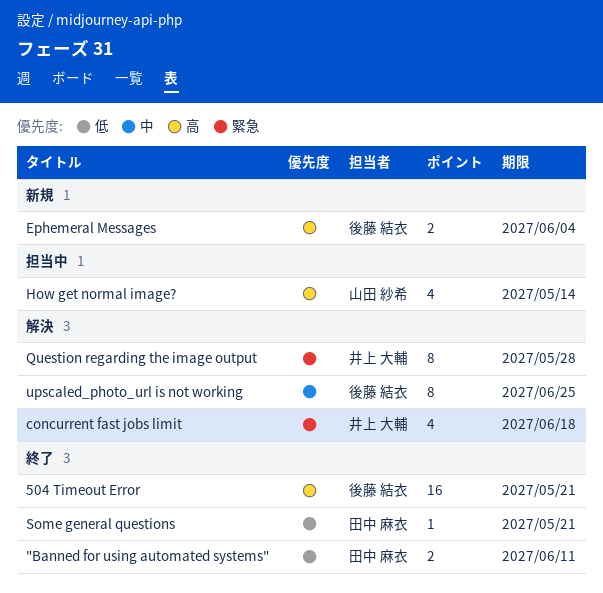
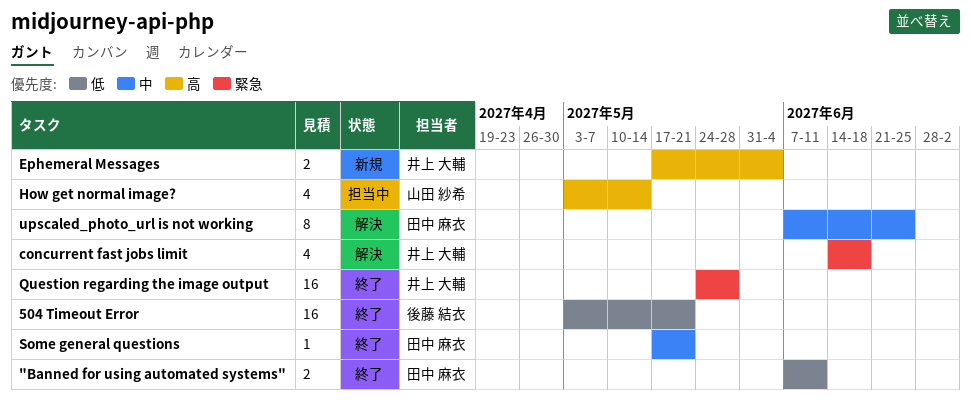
504 Timeout Error, priority: 高 -> 低
Ephemeral Messages, owner: 後藤 結衣 -> 井上 大輔
Question regarding the image output, status: 解決 -> 終了
Question regarding the image output, estimate: 8 -> 16
Some general questions, priority: 低 -> 中
upscaled_photo_url is not working, owner: 後藤 結衣 -> 田中 麻衣

